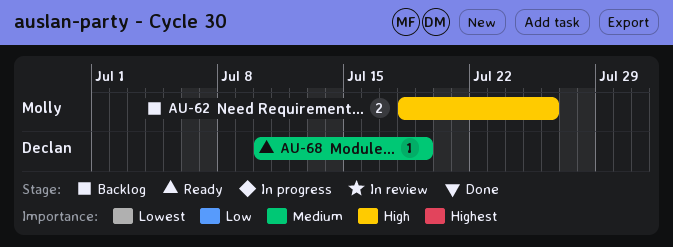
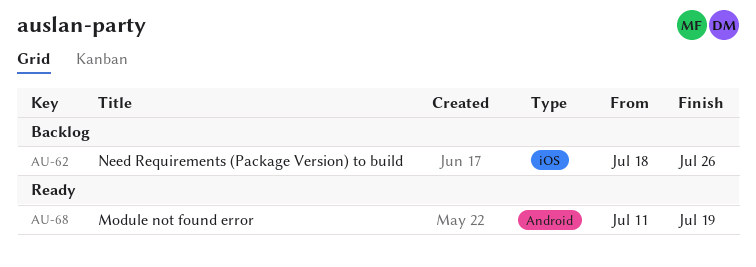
AU-68, start: Jul 10 -> Jul 11

